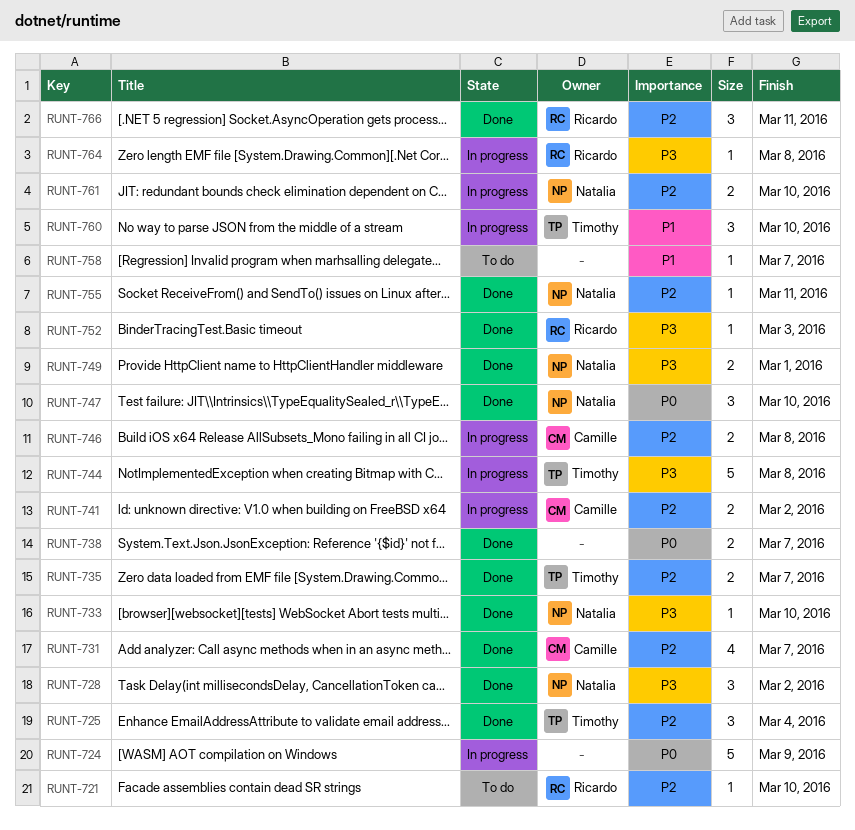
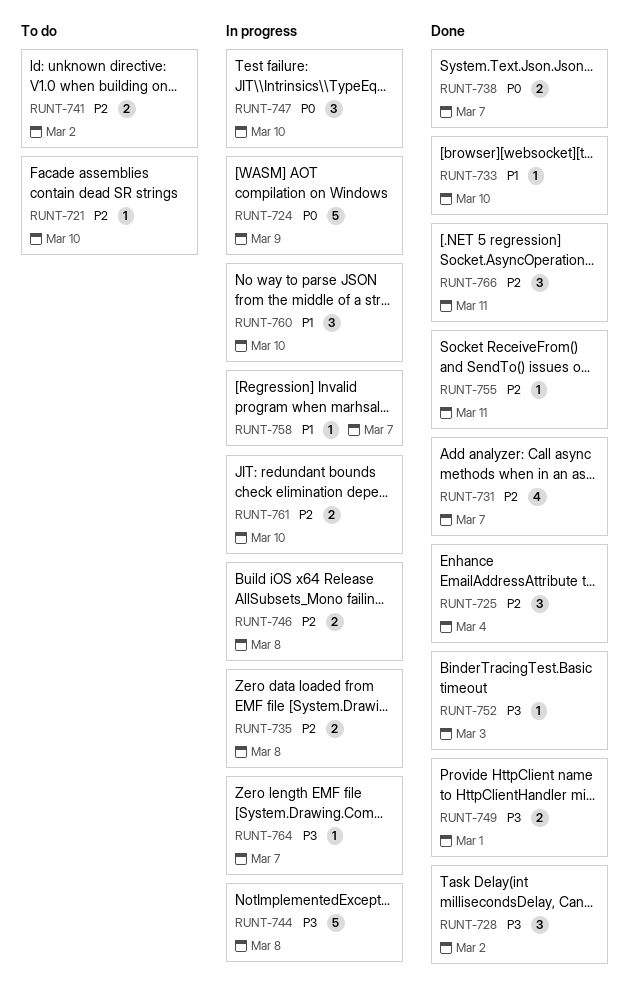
RUNT-733, priority: P3 -> P1
RUNT-735, status: Done -> In progress
RUNT-735, due: Mar 7 -> Mar 8
RUNT-741, status: In progress -> To do
RUNT-747, status: Done -> In progress
RUNT-758, status: To do -> In progress
RUNT-764, due: Mar 8 -> Mar 7

